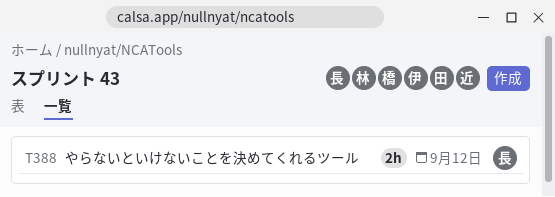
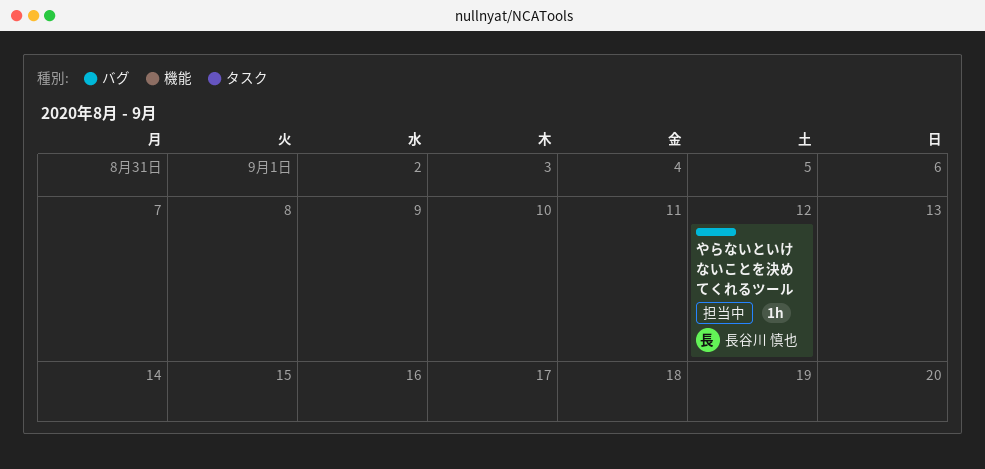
やらないといけないことを決めてくれるツール, estimate: 2h -> 1h

